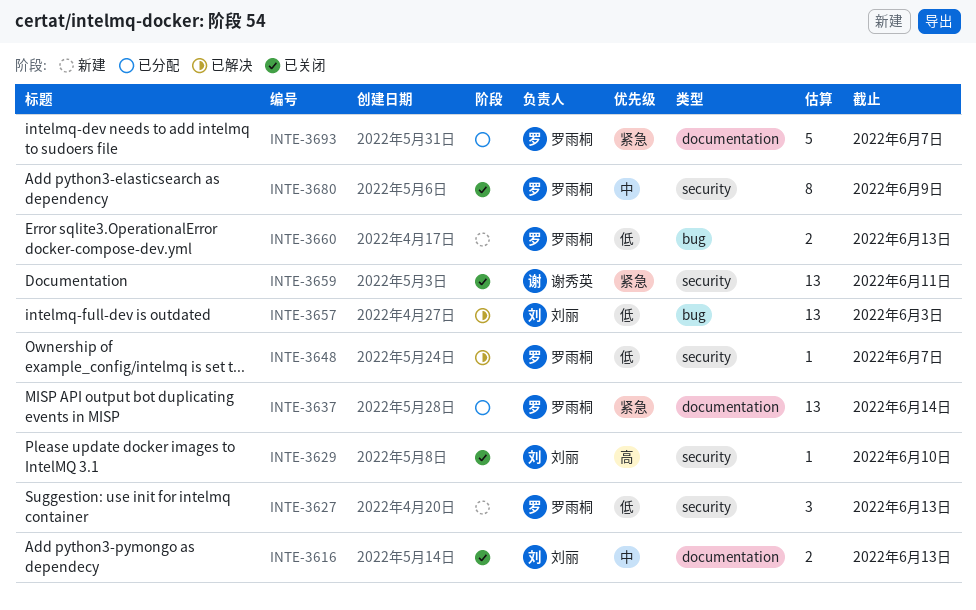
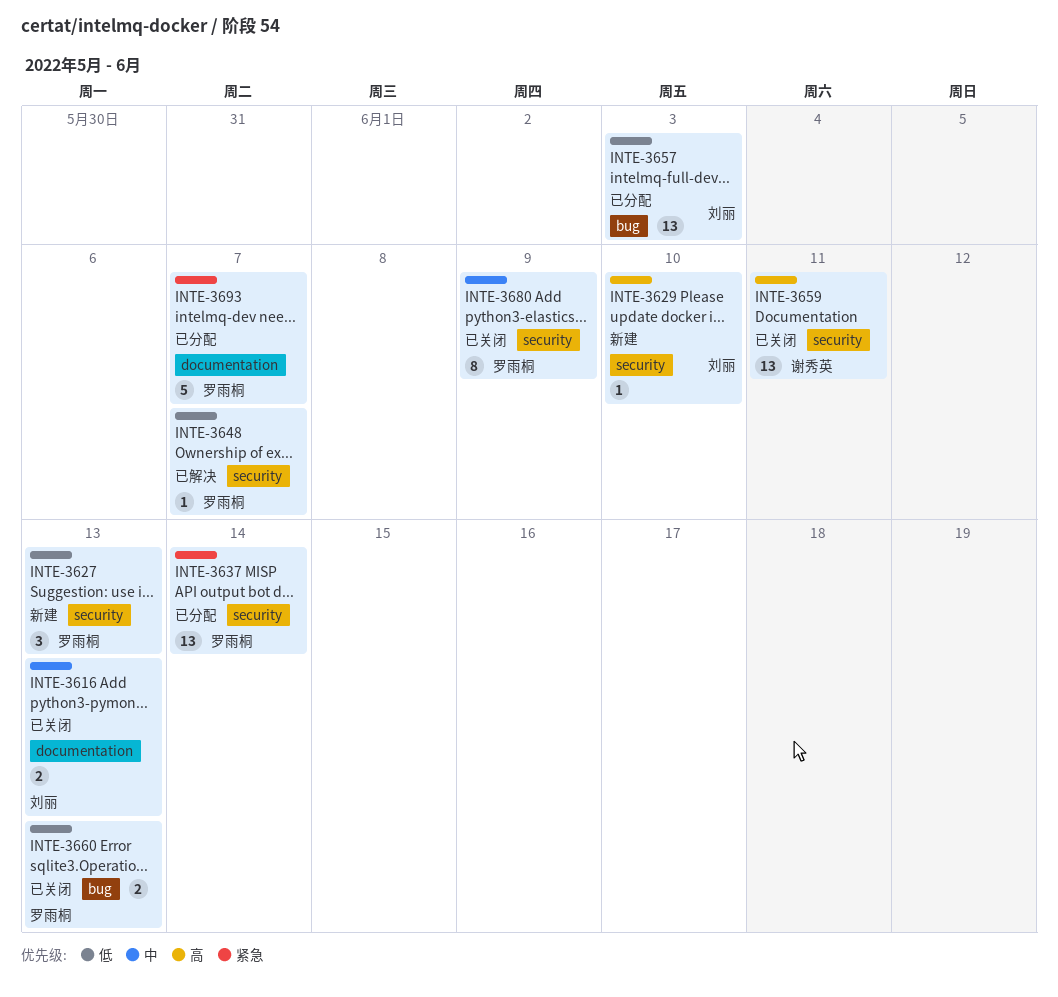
INTE-3629, status: 已关闭 -> 新建
INTE-3637, label: documentation -> security
INTE-3657, status: 已解决 -> 已分配
INTE-3659, priority: 紧急 -> 高
INTE-3660, status: 新建 -> 已关闭

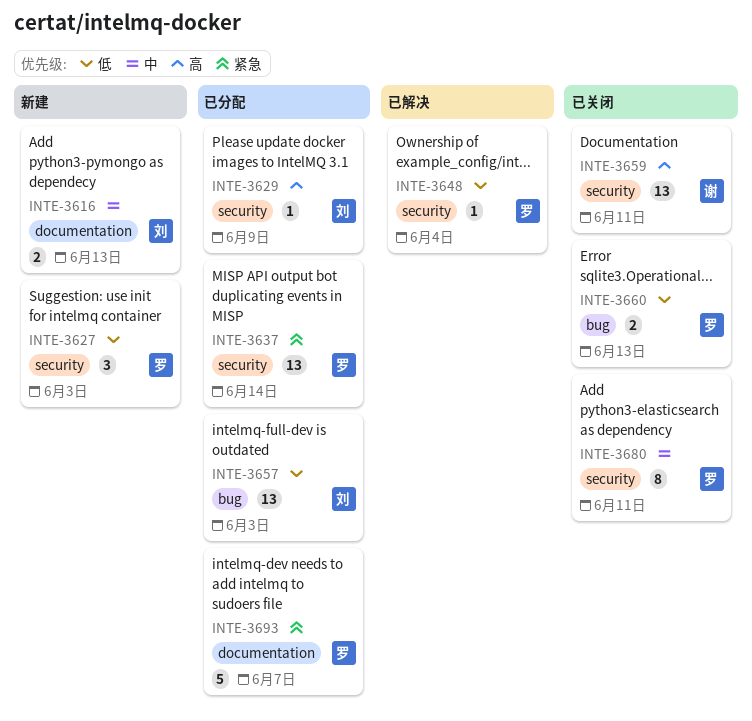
INTE-3616, status: 已关闭 -> 新建
INTE-3627, due: Jun 13 -> Jun 3
INTE-3629, status: 新建 -> 已分配
INTE-3629, due: Jun 10 -> Jun 9
INTE-3648, due: Jun 7 -> Jun 4
INTE-3680, due: Jun 9 -> Jun 11

